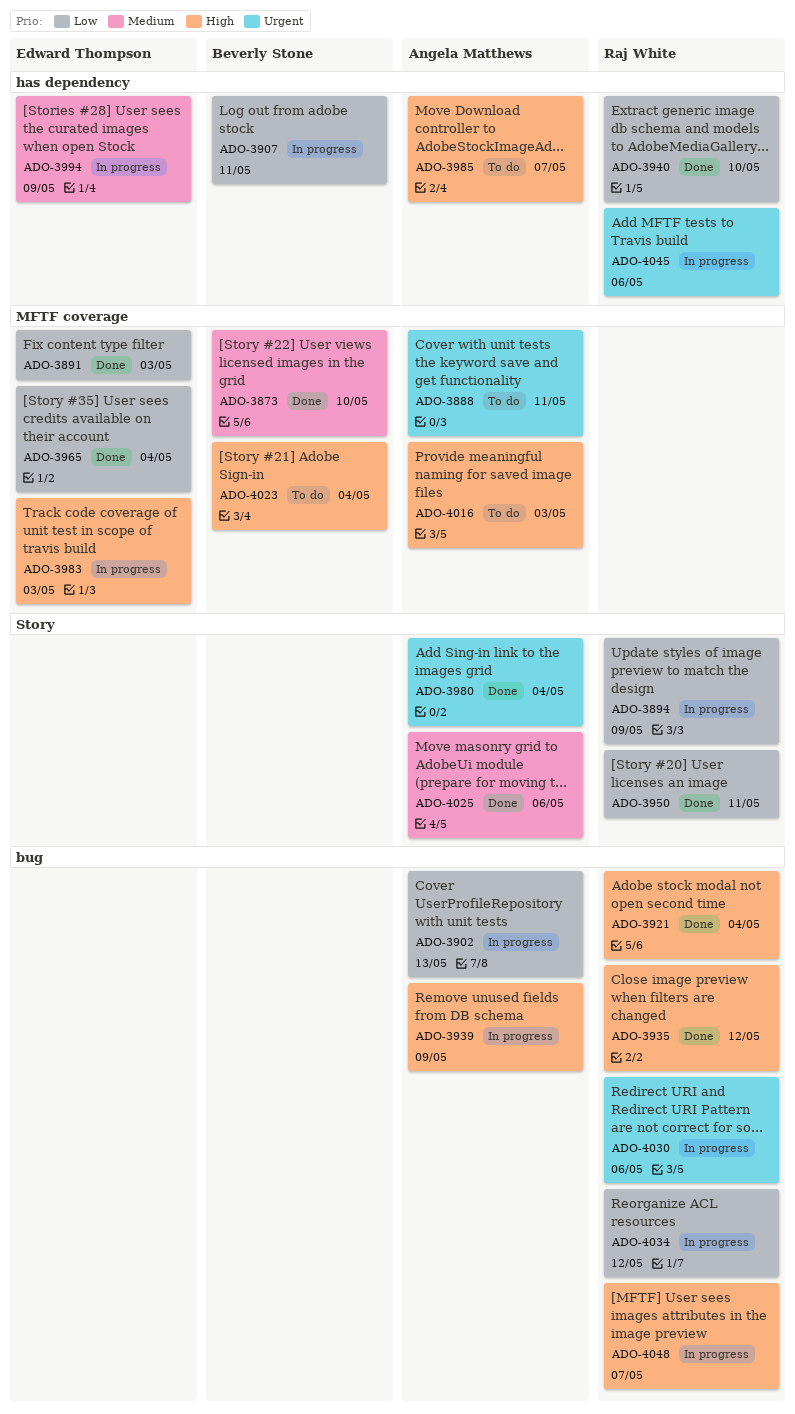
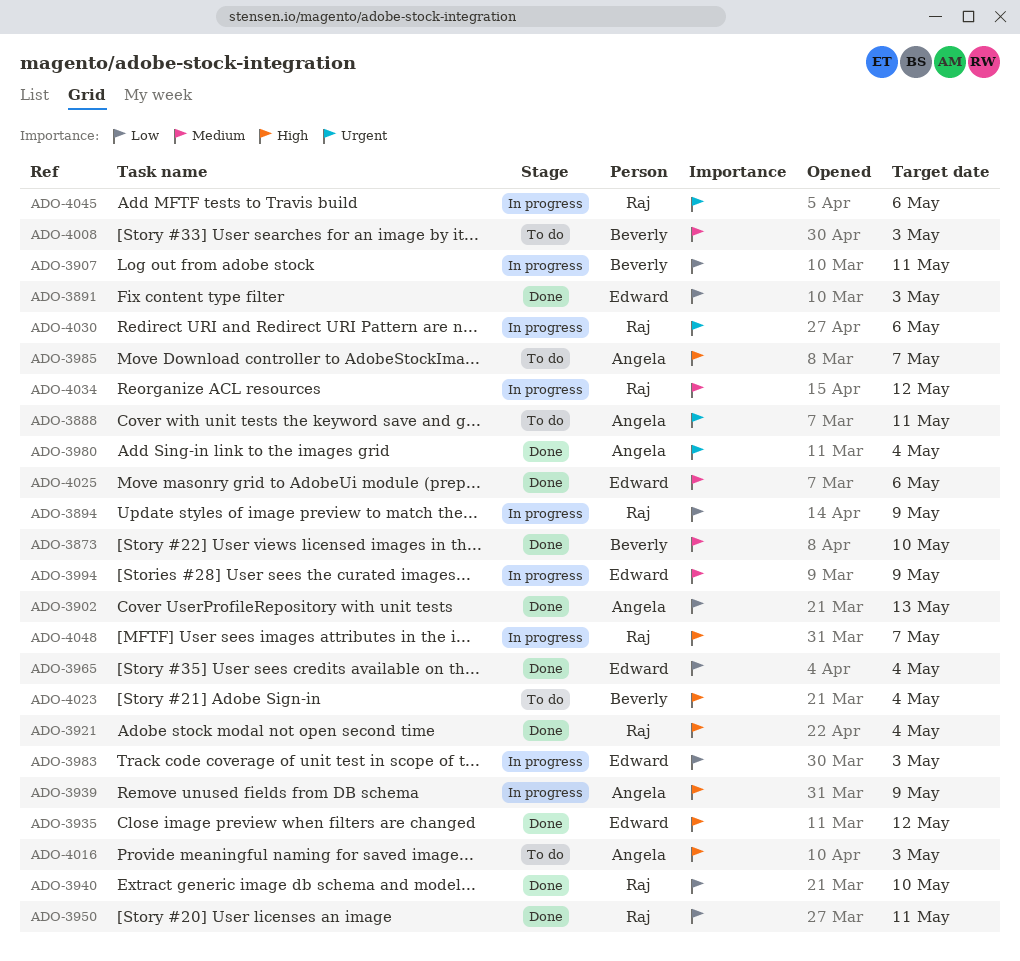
ADO-3902, status: In progress -> Done
ADO-3935, owner: Raj White -> Edward Thompson
ADO-3983, priority: High -> Low
ADO-4008: none -> present
ADO-4025, owner: Angela Matthews -> Edward Thompson
ADO-4034, priority: Low -> Medium

